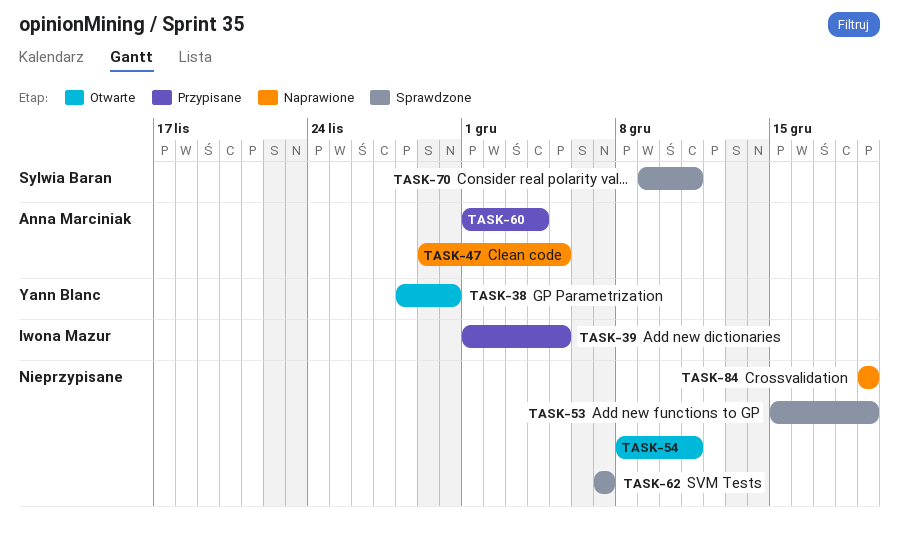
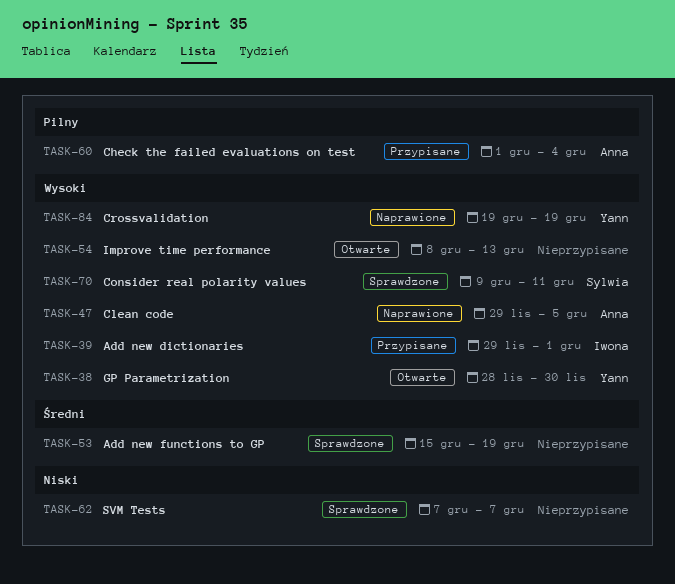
TASK-39, start: Dec 1 -> Nov 29
TASK-39, due: Dec 5 -> Dec 1
TASK-54, due: Dec 11 -> Dec 13
TASK-84, owner: none -> Yann Blanc

